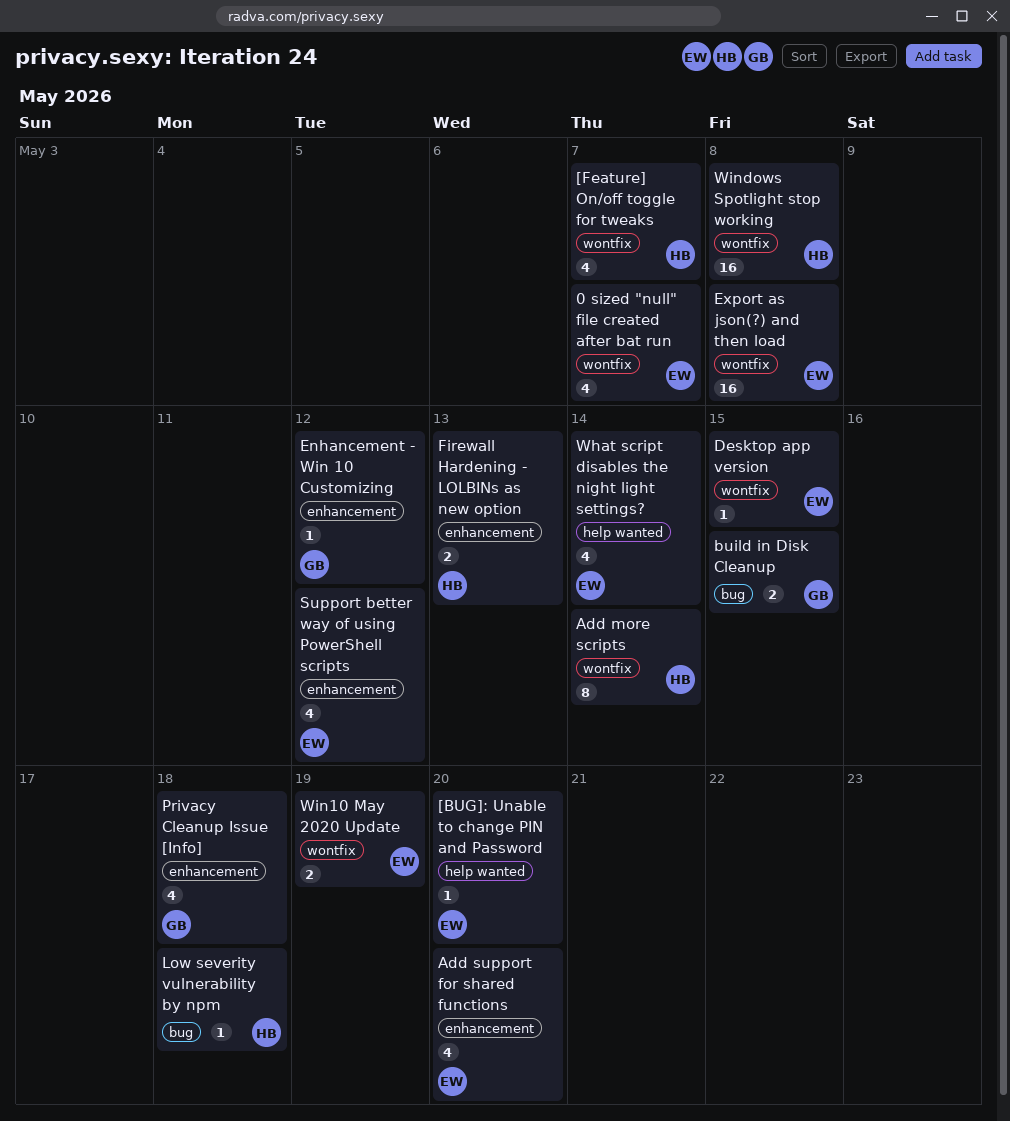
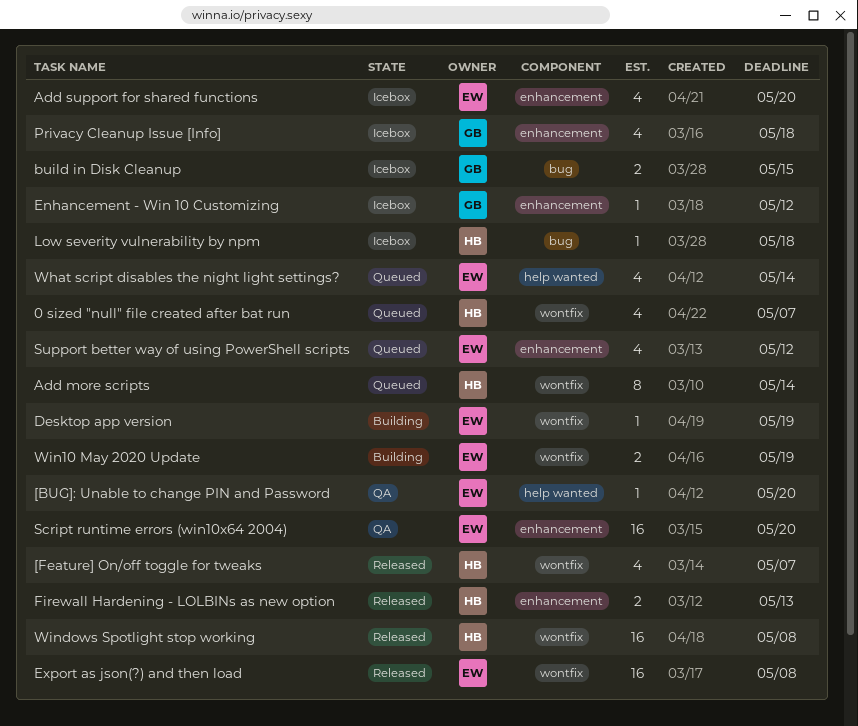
0 sized "null" file created after bat run, owner: EW -> HB
Desktop app version, due: May 15 -> May 19
Script runtime errors (win10x64 2004): none -> present

